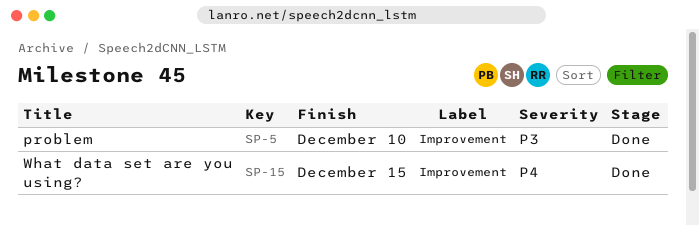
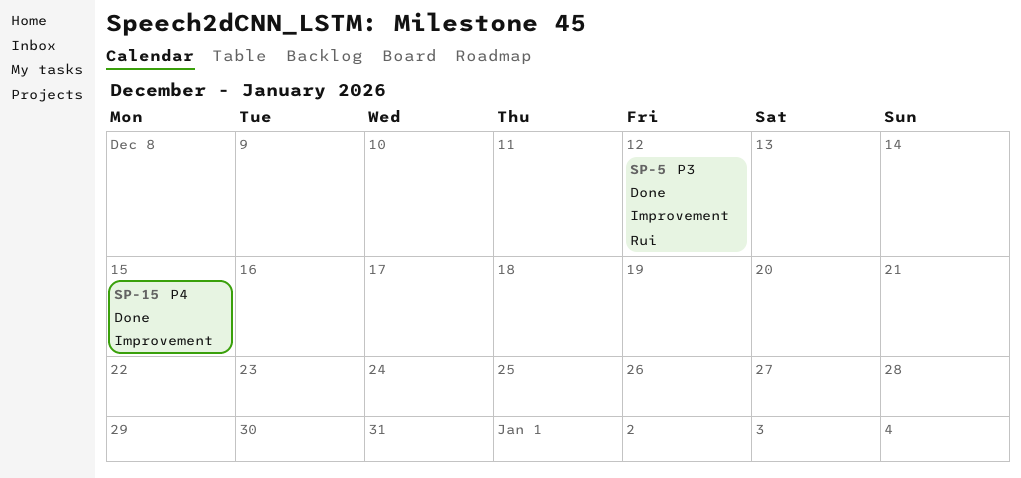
SP-5, due: Dec 10 -> Dec 12

